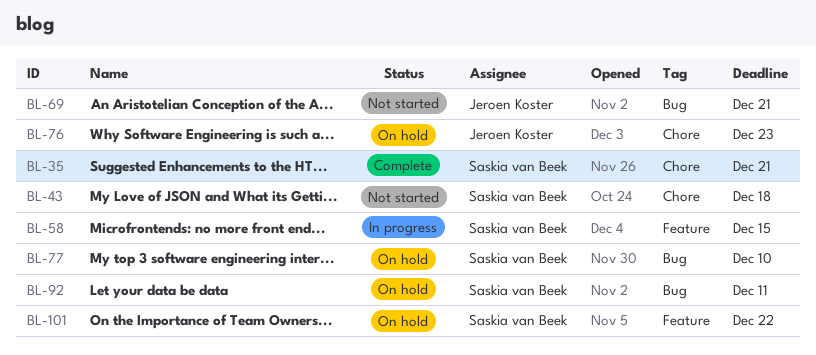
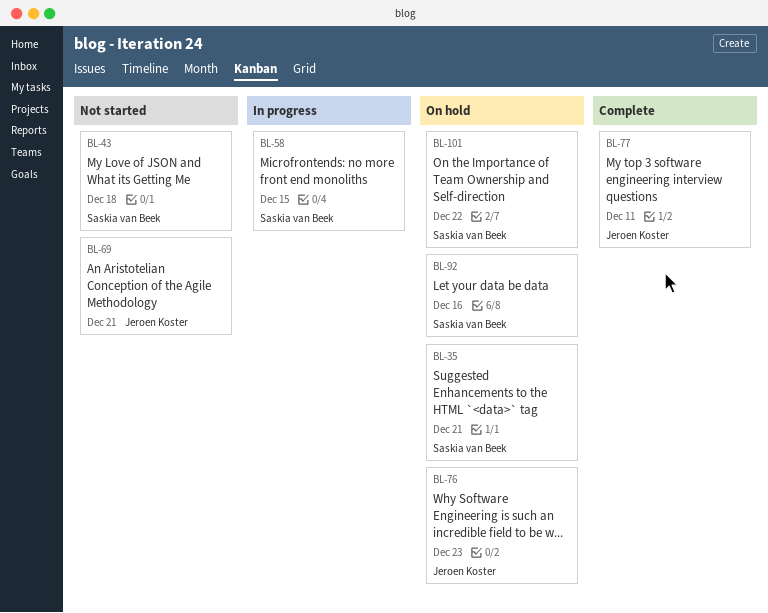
BL-35, status: Complete -> On hold
BL-77, status: On hold -> Complete
BL-77, owner: Saskia van Beek -> Jeroen Koster
BL-77, due: Dec 10 -> Dec 11
BL-92, due: Dec 11 -> Dec 16

